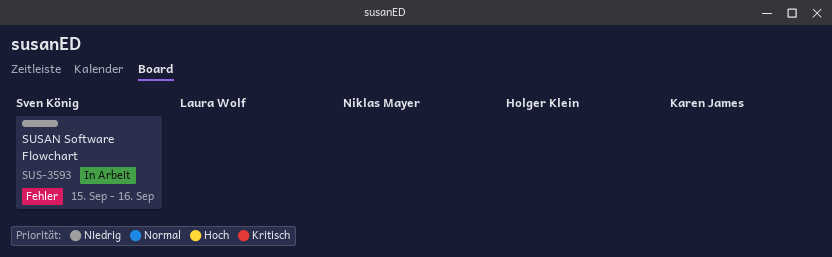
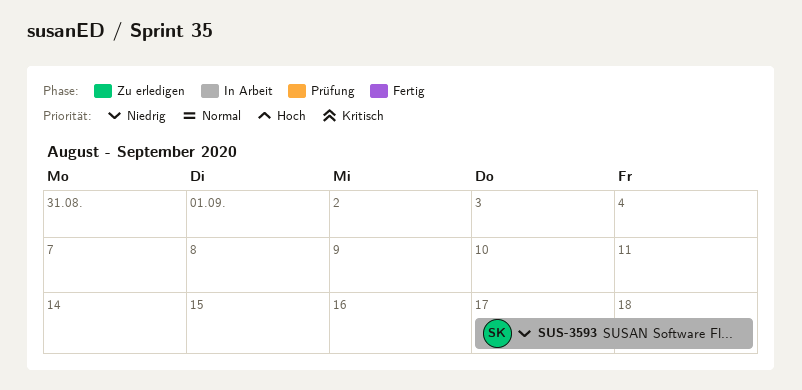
SUS-3593, start: Sep 15 -> Sep 17
SUS-3593, due: Sep 16 -> Sep 18

